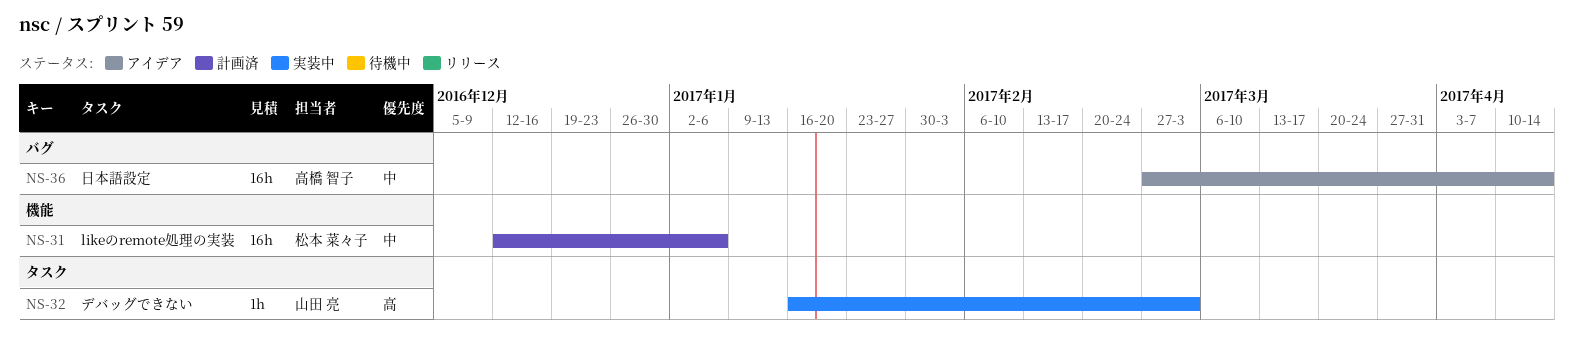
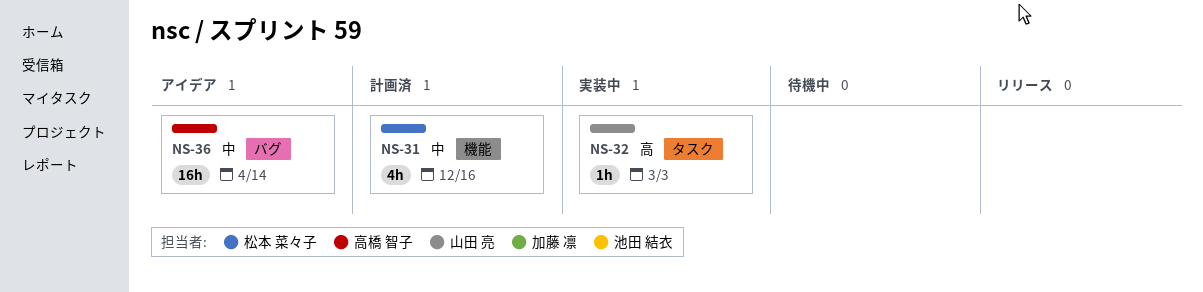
NS-31, estimate: 16h -> 4h
NS-31, due: Jan 6 -> Dec 16

